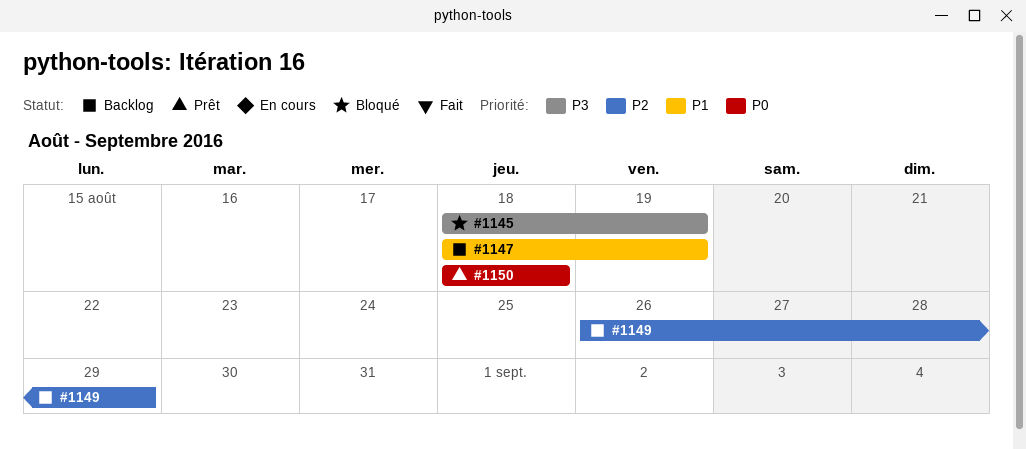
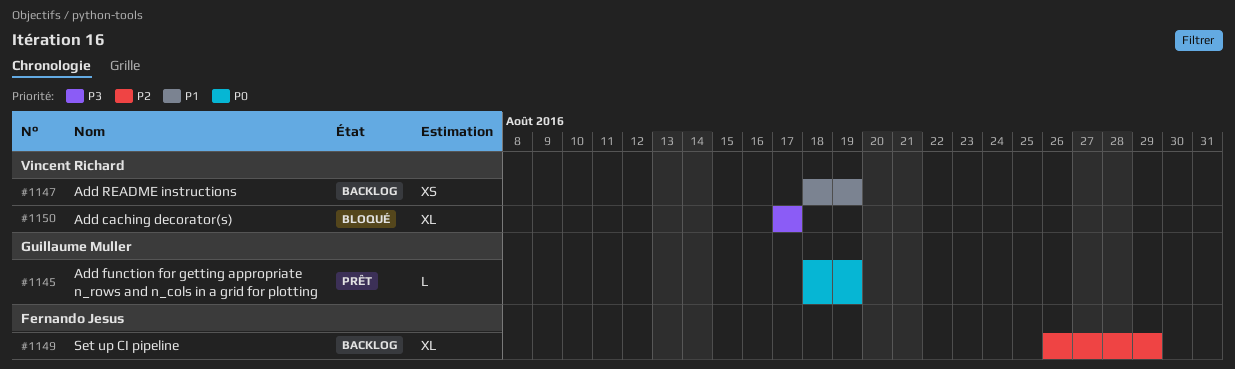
#1145, status: Bloqué -> Prêt
#1145, priority: P3 -> P0
#1150, status: Prêt -> Bloqué
#1150, priority: P0 -> P3
#1150, start: Aug 18 -> Aug 17
#1150, due: Aug 18 -> Aug 17

